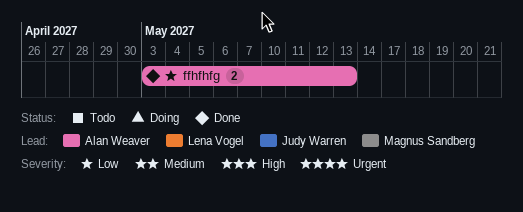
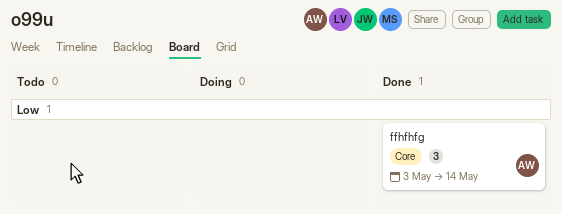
ffhfhfg, estimate: 2 -> 3
ffhfhfg, due: May 13 -> May 14

